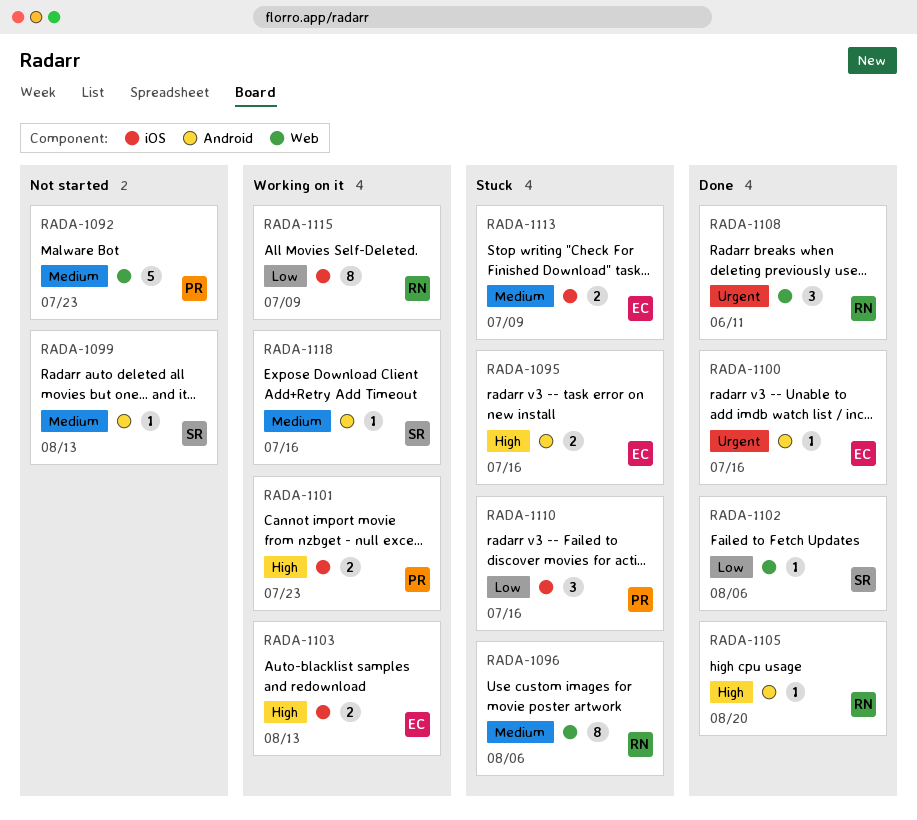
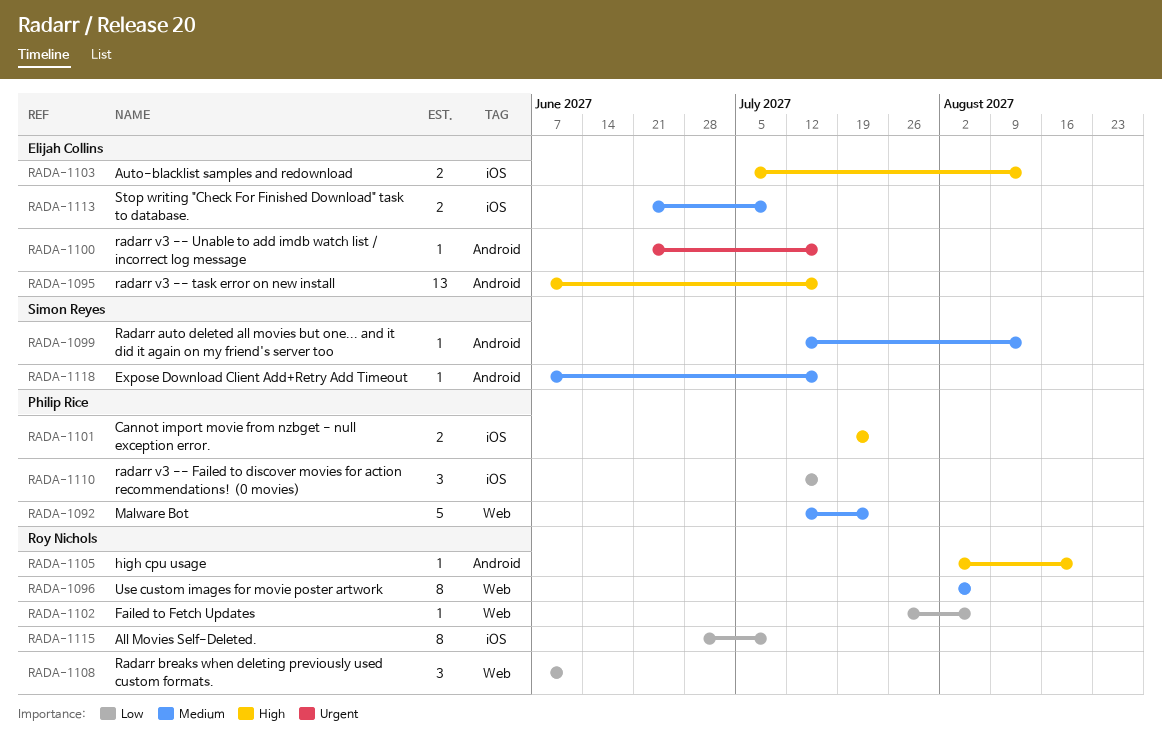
RADA-1095, estimate: 2 -> 13
RADA-1102, owner: Simon Reyes -> Roy Nichols
RADA-1108, priority: Urgent -> Low

